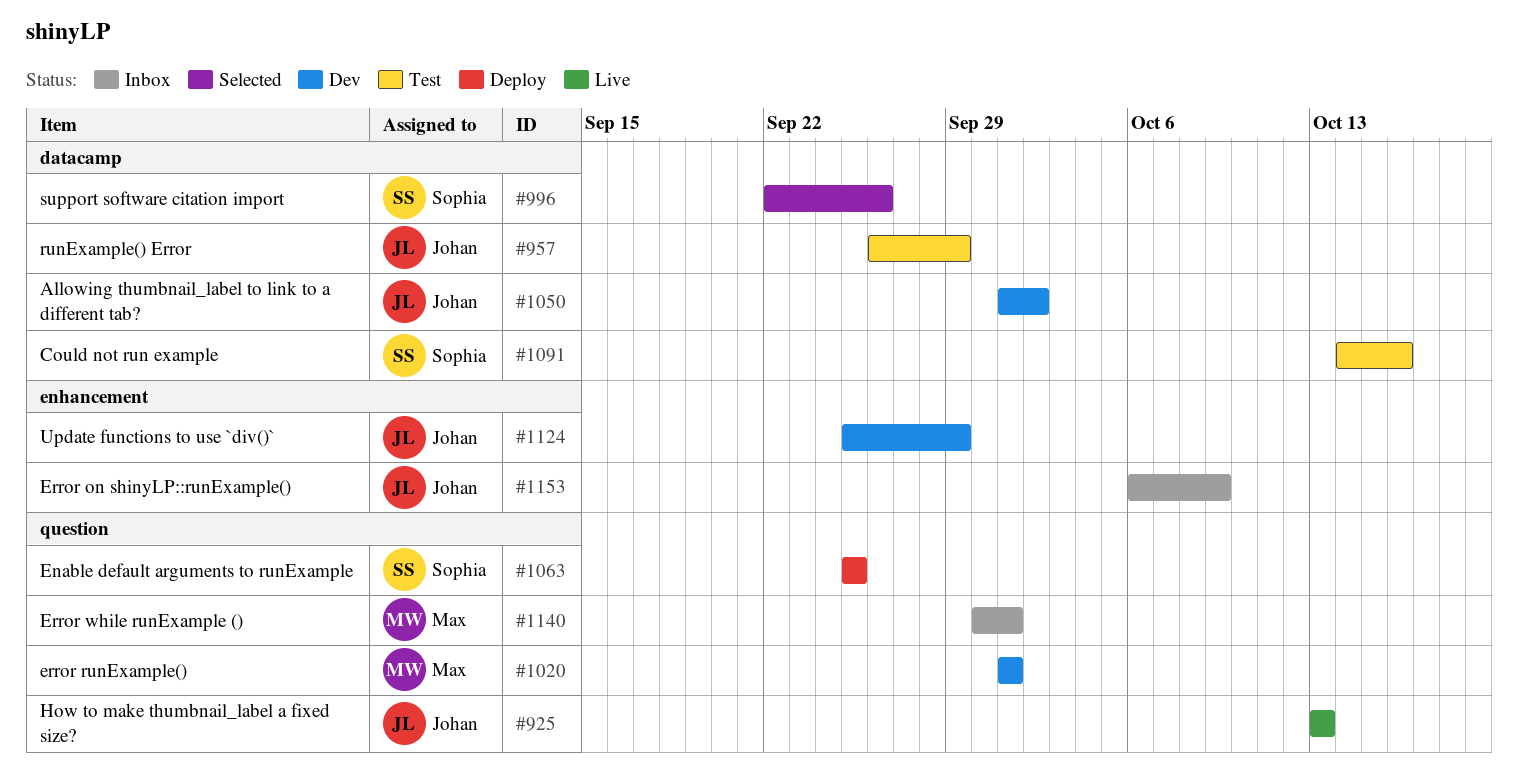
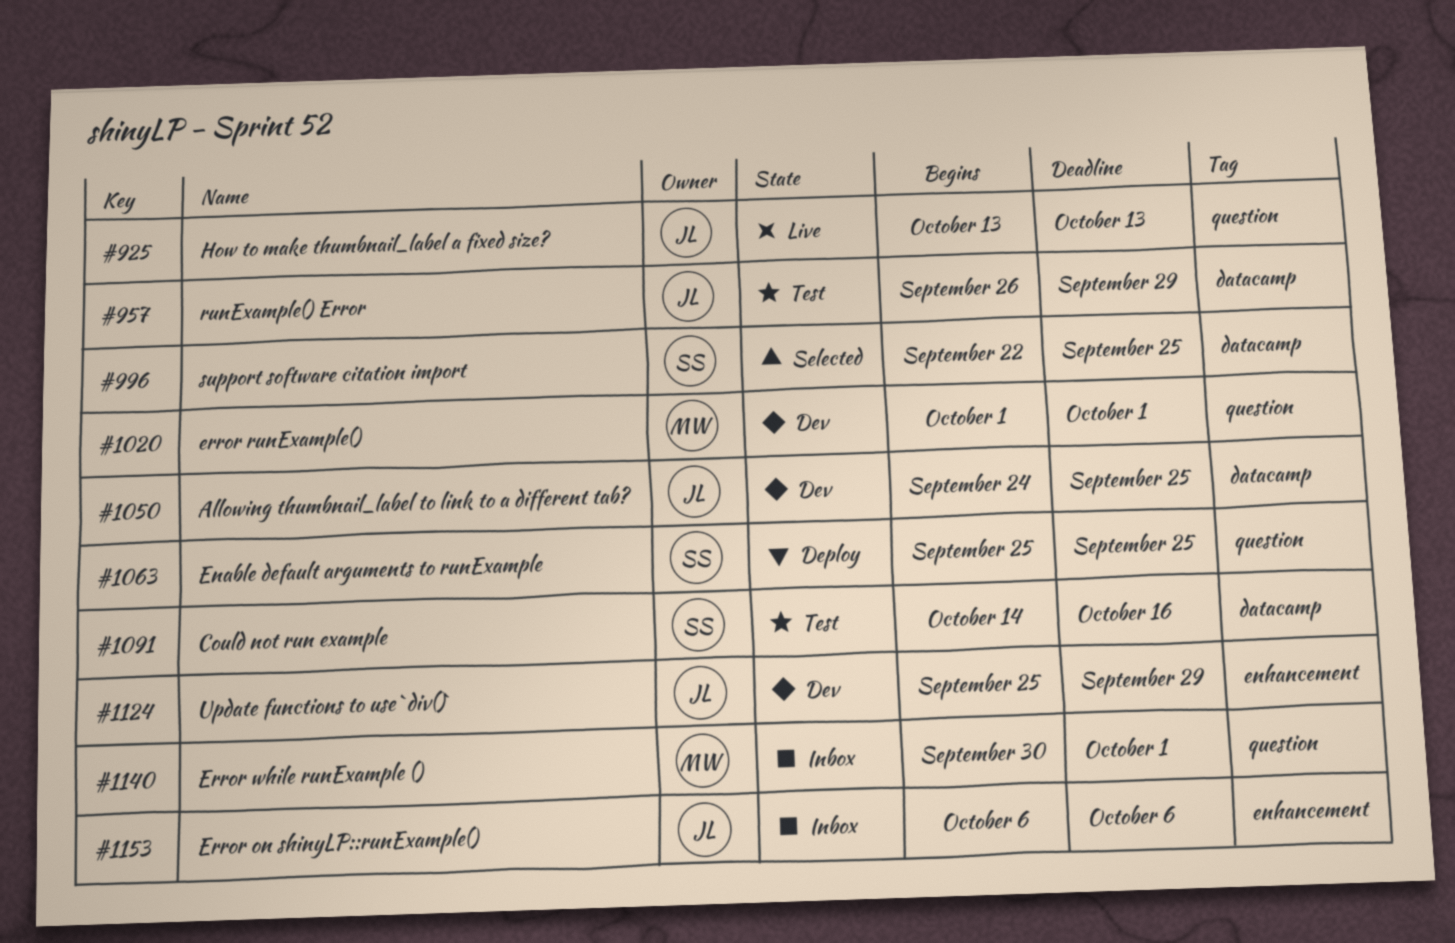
#996, due: Sep 26 -> Sep 25
#1050, start: Oct 1 -> Sep 24
#1050, due: Oct 2 -> Sep 25
#1153, due: Oct 9 -> Oct 6

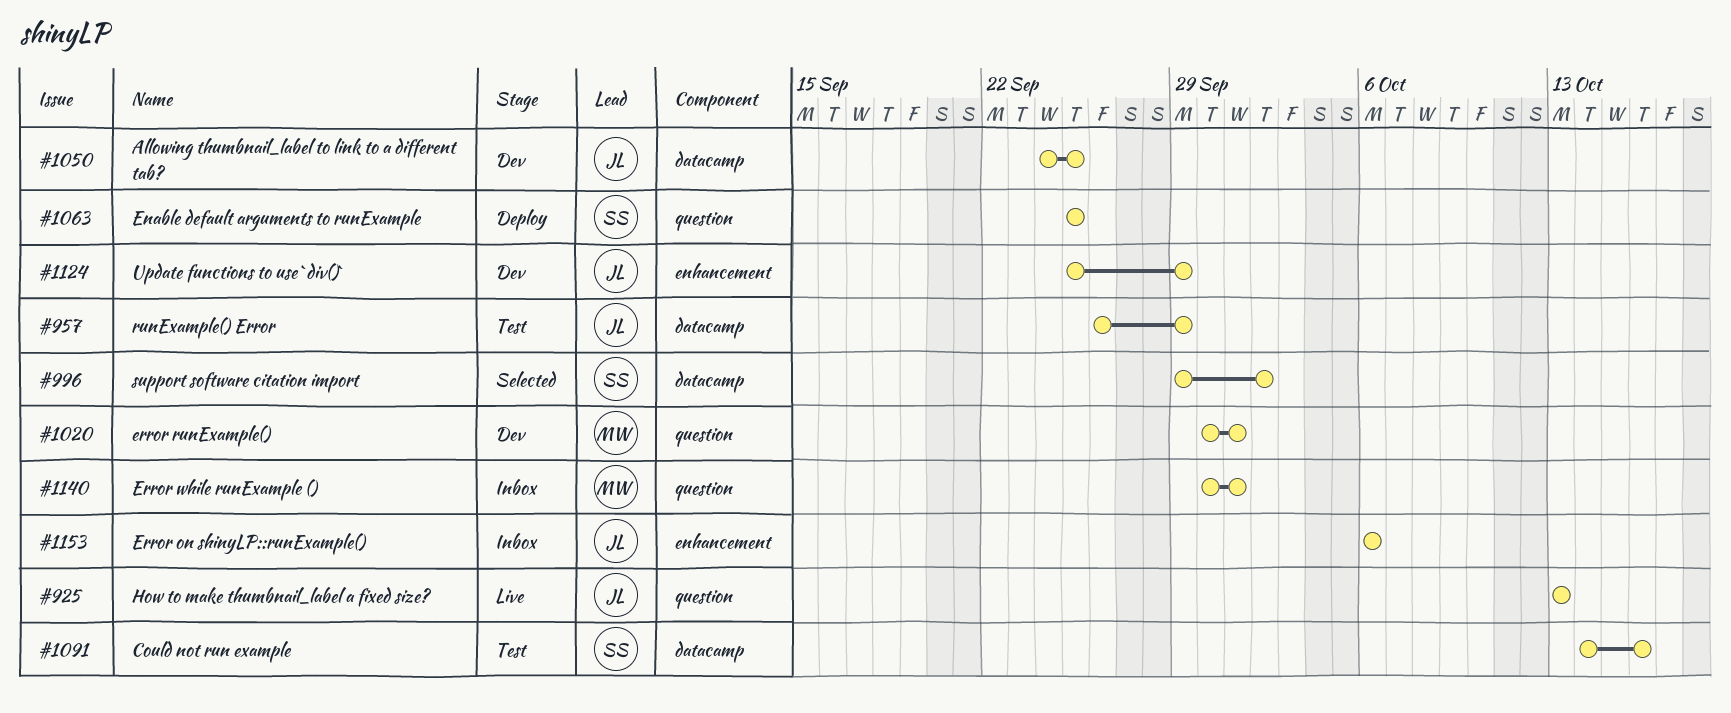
#996, start: Sep 22 -> Sep 29
#996, due: Sep 25 -> Oct 2
#1020, start: Oct 1 -> Sep 30

